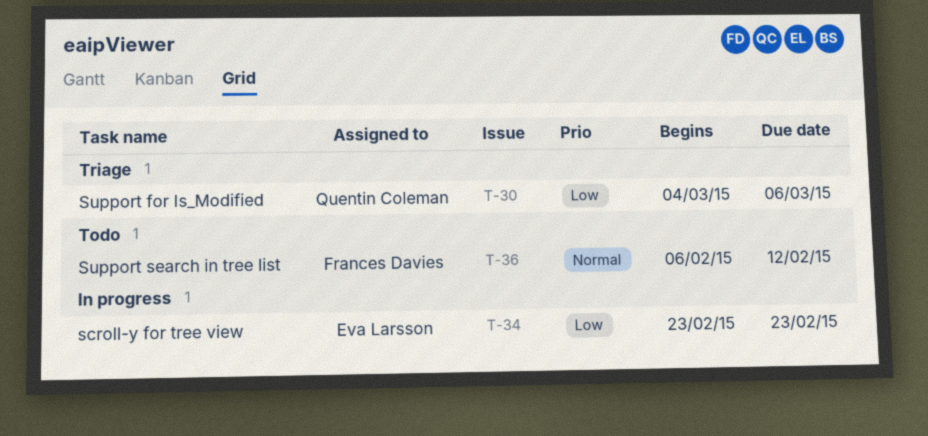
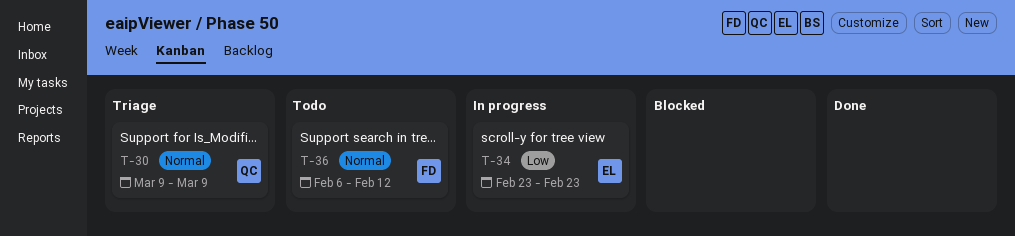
T-30, priority: Low -> Normal
T-30, start: Mar 4 -> Mar 9
T-30, due: Mar 6 -> Mar 9

